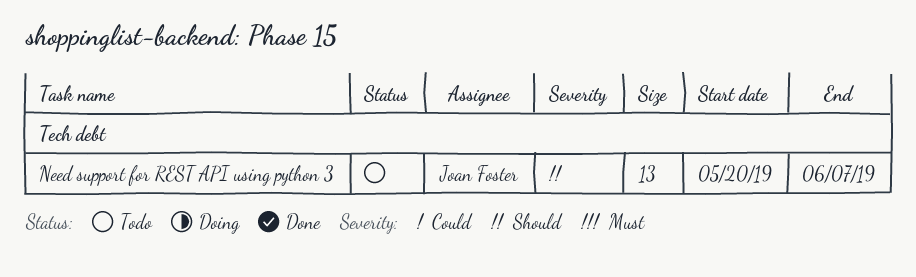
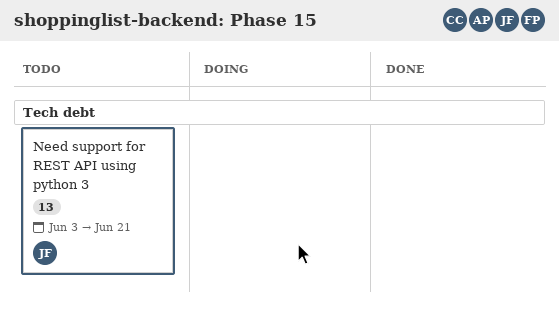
Need support for REST API using python 3, start: May 20 -> Jun 3
Need support for REST API using python 3, due: Jun 7 -> Jun 21

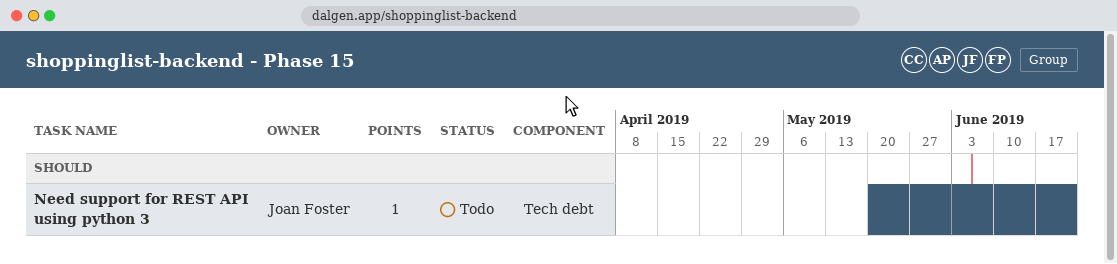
Need support for REST API using python 3, estimate: 13 -> 1
Need support for REST API using python 3, start: Jun 3 -> May 20

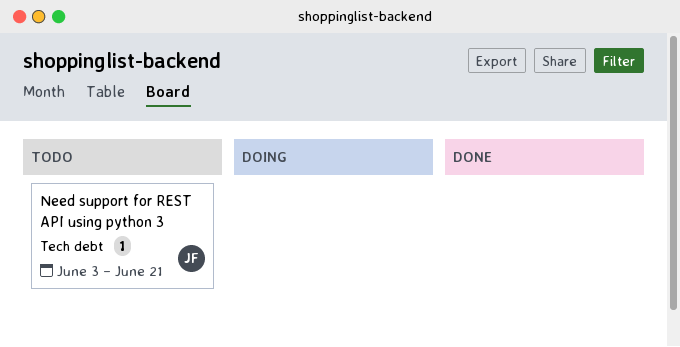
Need support for REST API using python 3, start: May 20 -> Jun 3

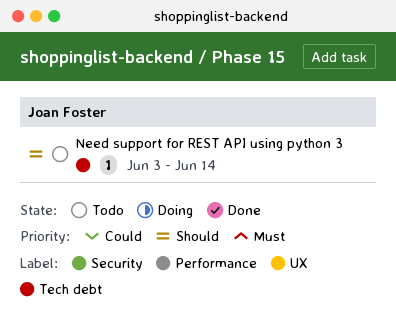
Need support for REST API using python 3, due: Jun 21 -> Jun 14

